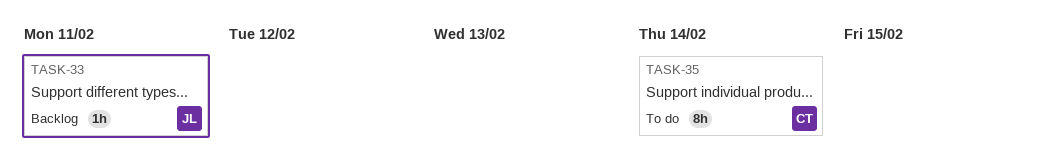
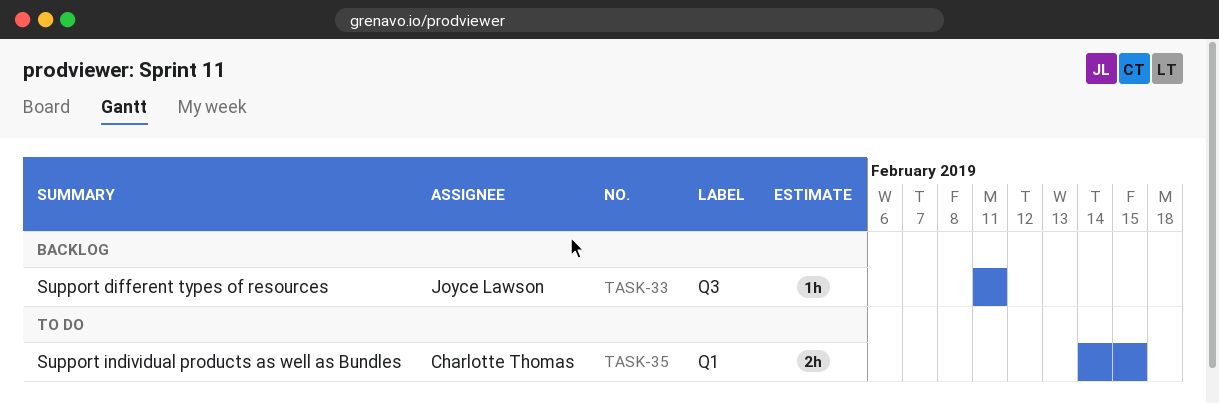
TASK-35, estimate: 8h -> 2h
TASK-35, due: Feb 14 -> Feb 15

